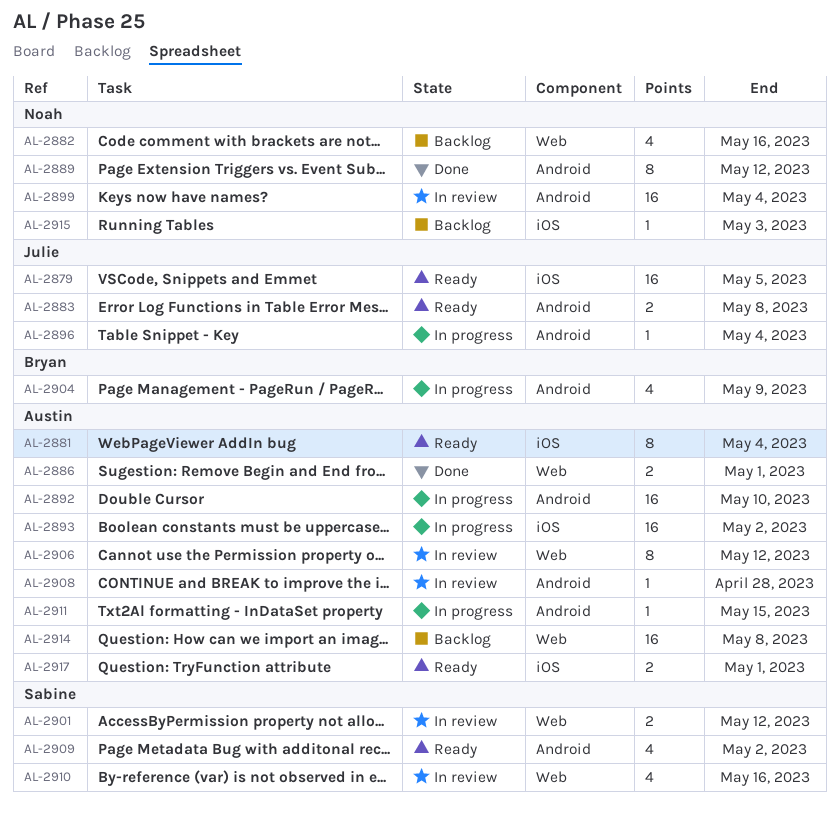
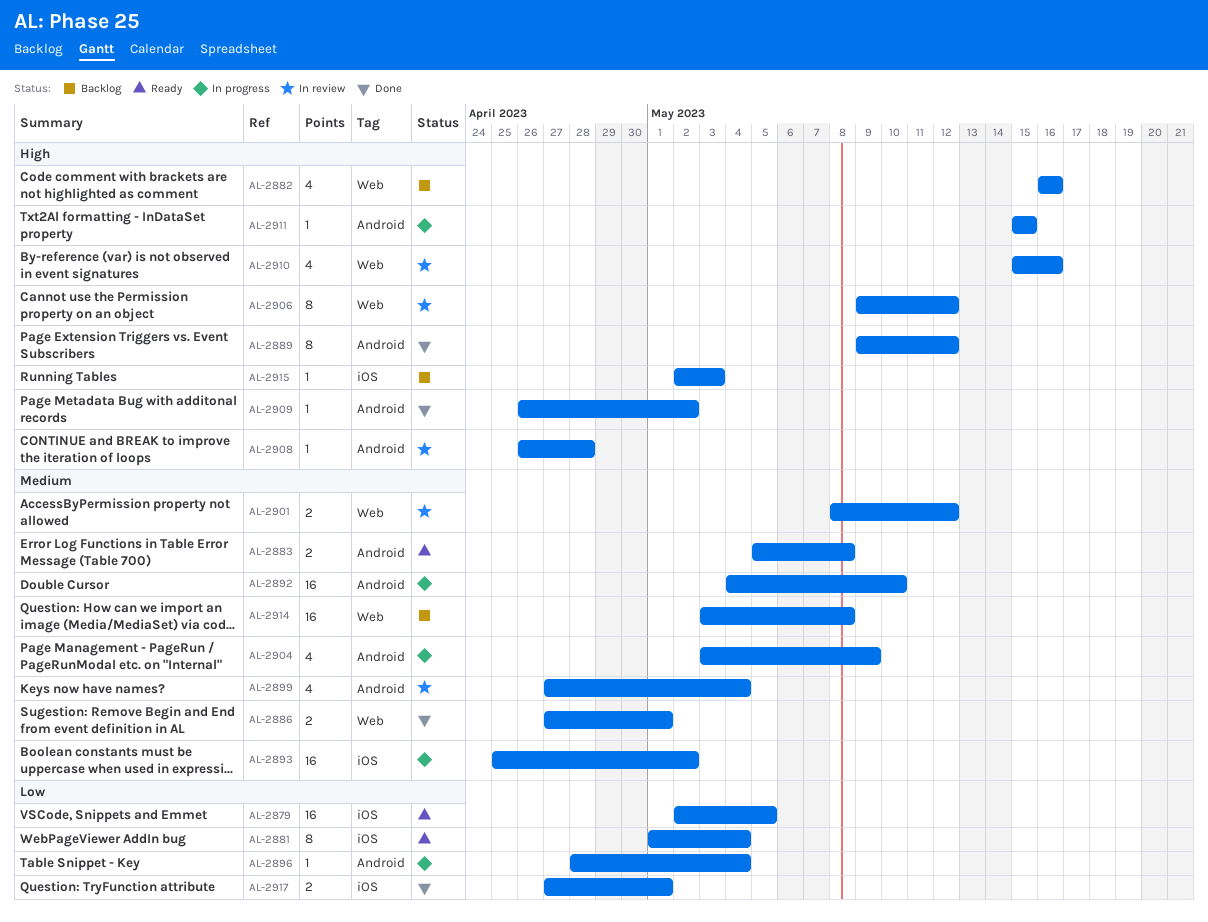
AL-2899, estimate: 16 -> 4
AL-2909, status: Ready -> Done
AL-2909, estimate: 4 -> 1
AL-2917, status: Ready -> Done

